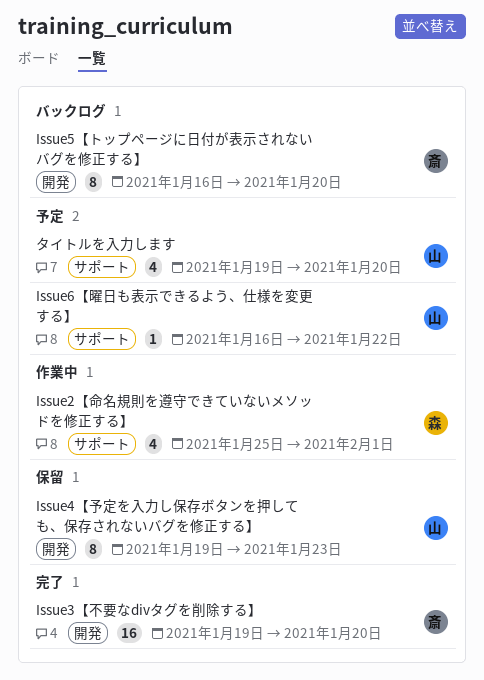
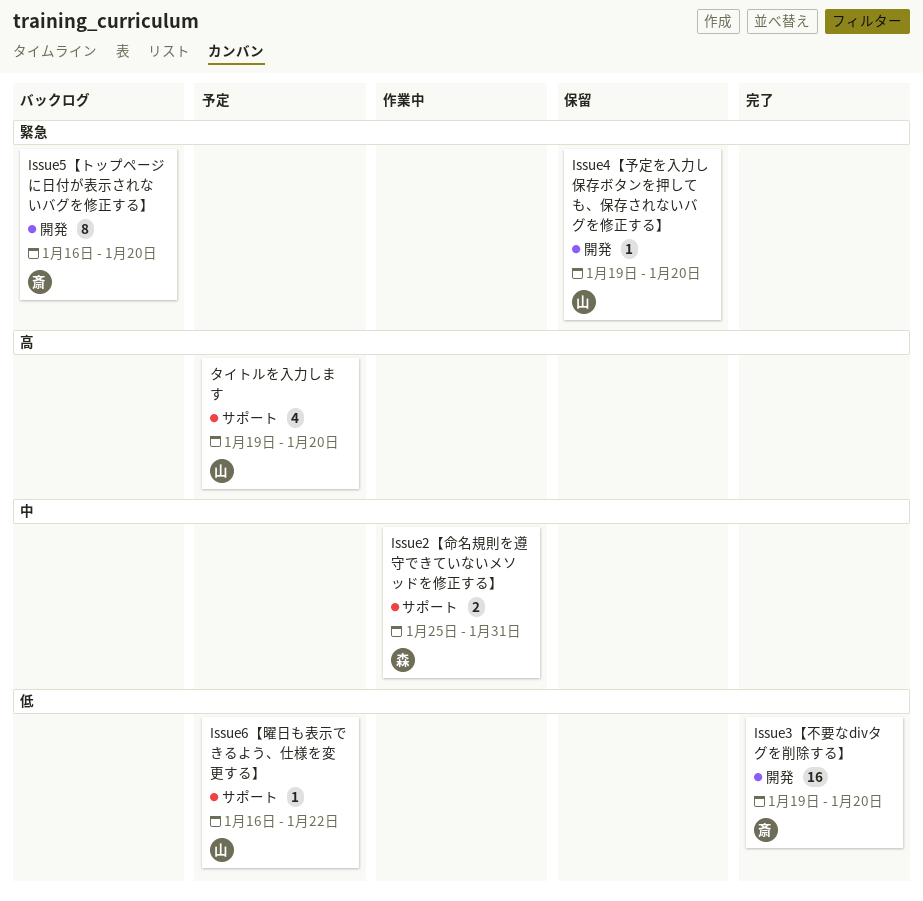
Issue2【命名規則を遵守できていないメソッドを修正する】, estimate: 4 -> 2
Issue2【命名規則を遵守できていないメソッドを修正する】, due: Feb 1 -> Jan 31
Issue4【予定を入力し保存ボタンを押しても、保存されないバグを修正する】, estimate: 8 -> 1
Issue4【予定を入力し保存ボタンを押しても、保存されないバグを修正する】, due: Jan 23 -> Jan 20

